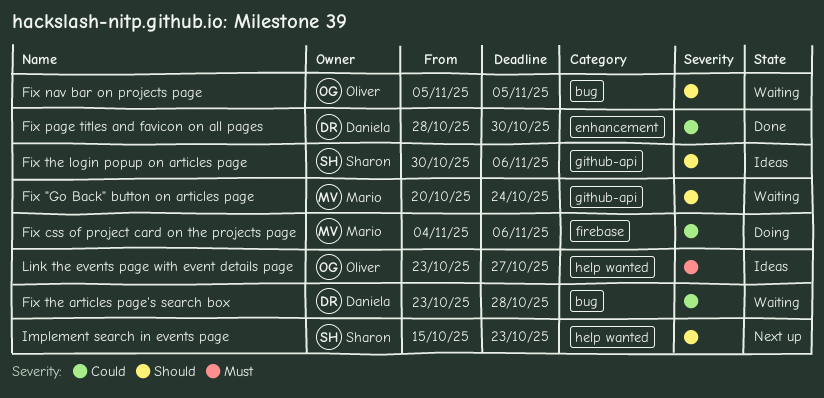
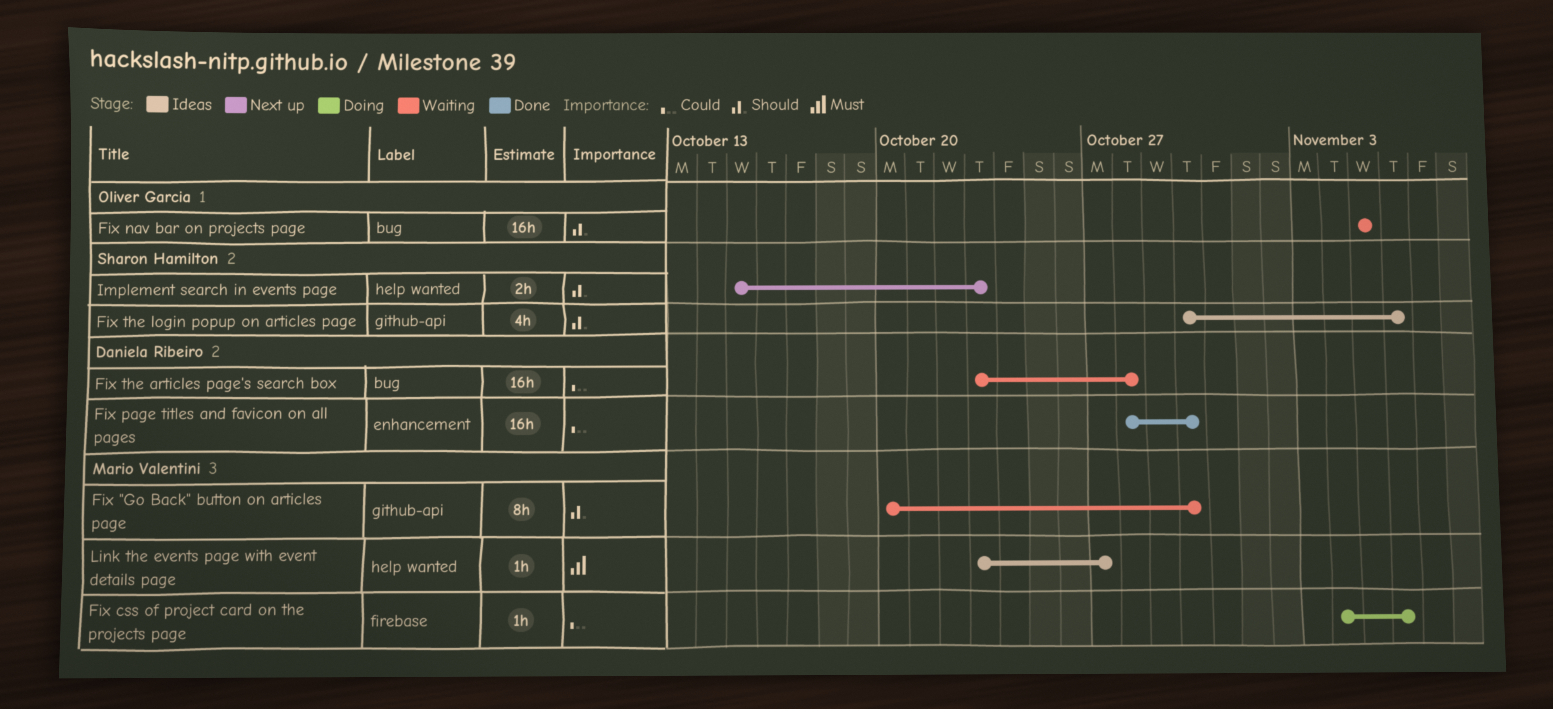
Fix "Go Back" button on articles page, due: Oct 24 -> Oct 30
Link the events page with event details page, owner: Oliver Garcia -> Mario Valentini

